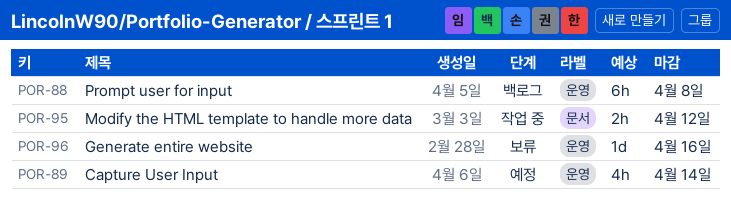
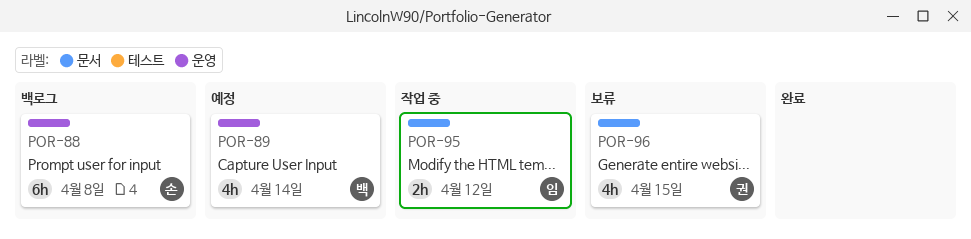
POR-96, label: 운영 -> 문서
POR-96, estimate: 1d -> 4h
POR-96, due: Apr 16 -> Apr 15

